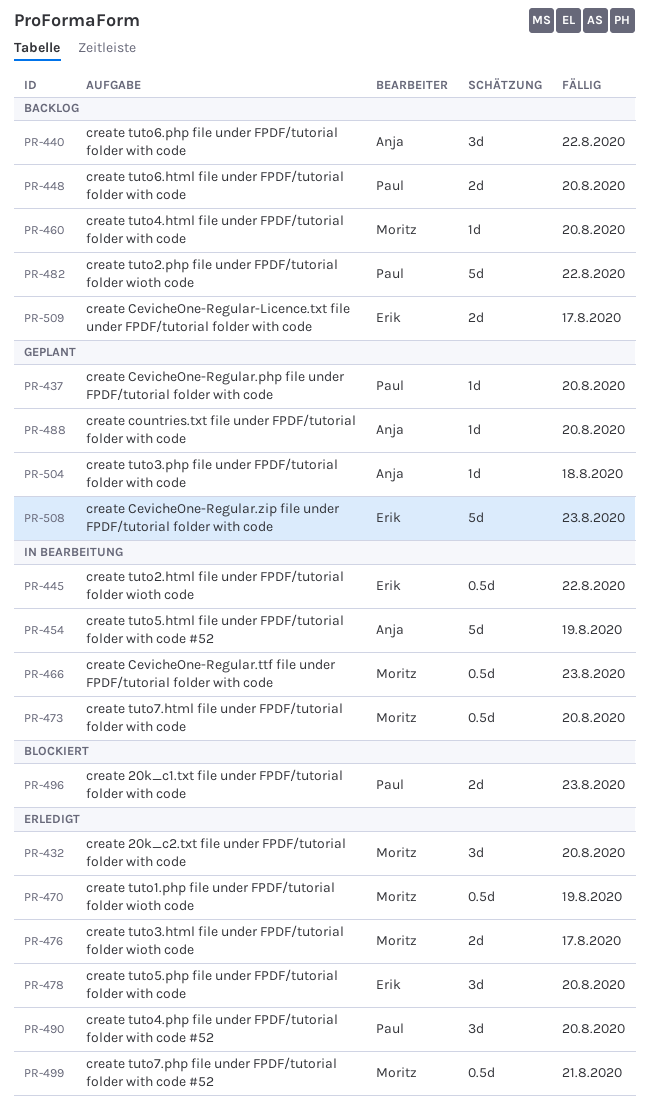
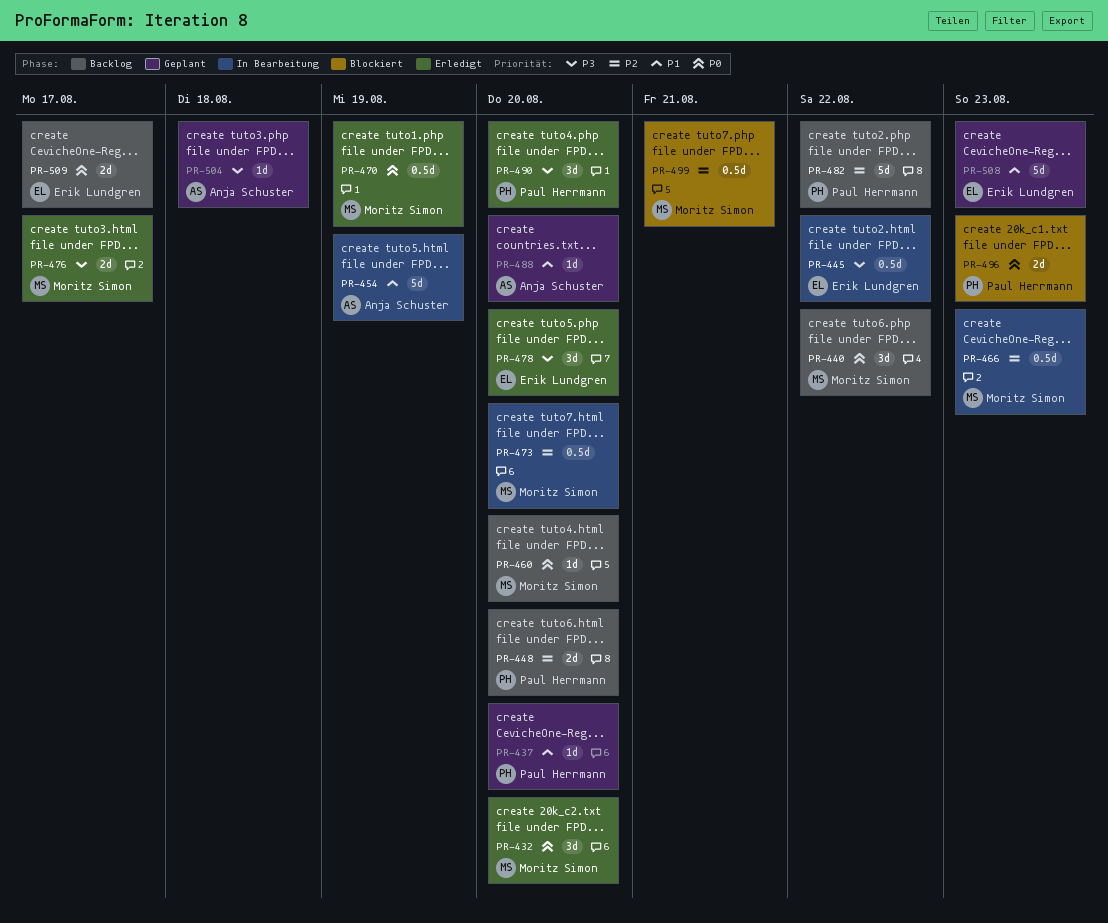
PR-440, owner: Anja Schuster -> Moritz Simon
PR-499, status: Erledigt -> Blockiert

